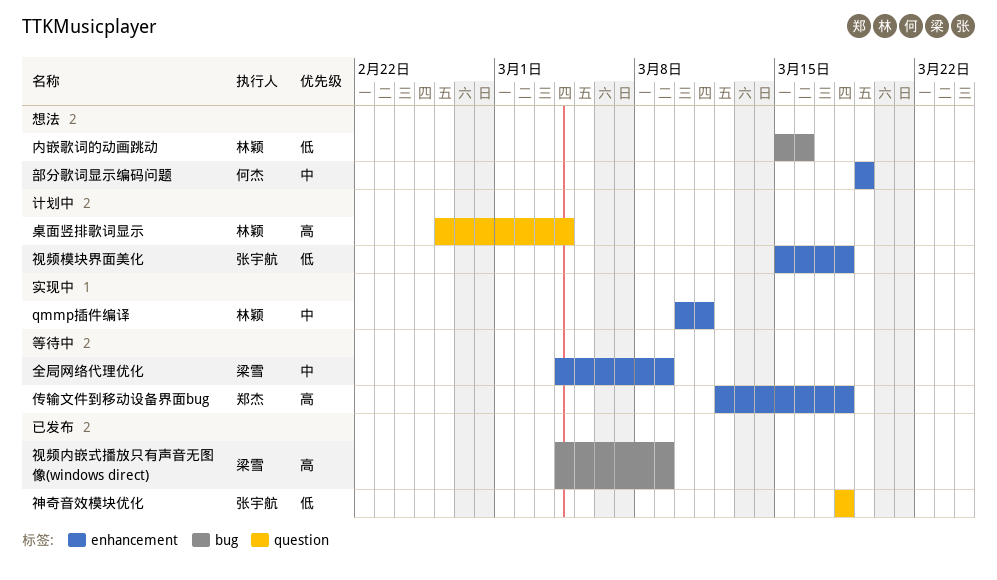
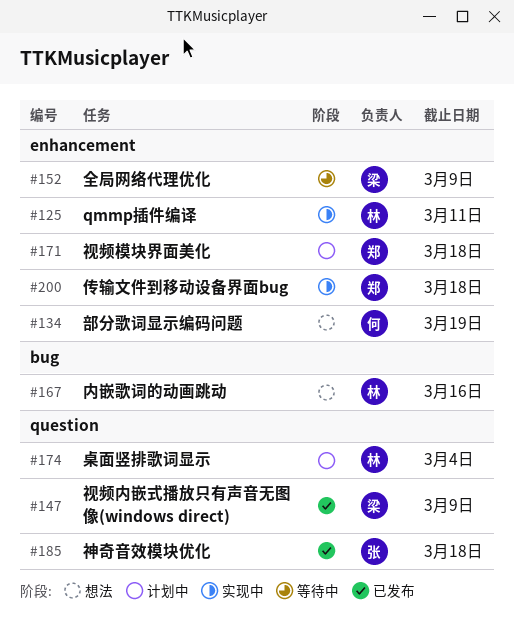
传输文件到移动设备界面bug, status: 等待中 -> 实现中
视频内嵌式播放只有声音无图像(windows direct), label: bug -> question
视频模块界面美化, owner: 张宇航 -> 郑杰

